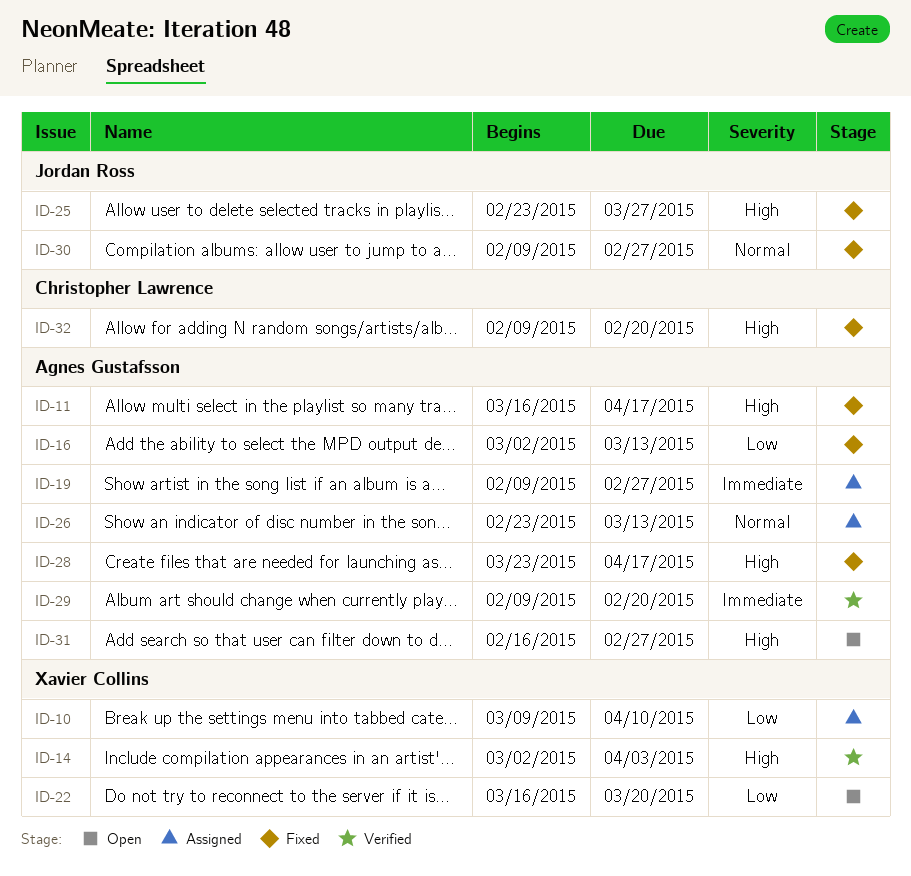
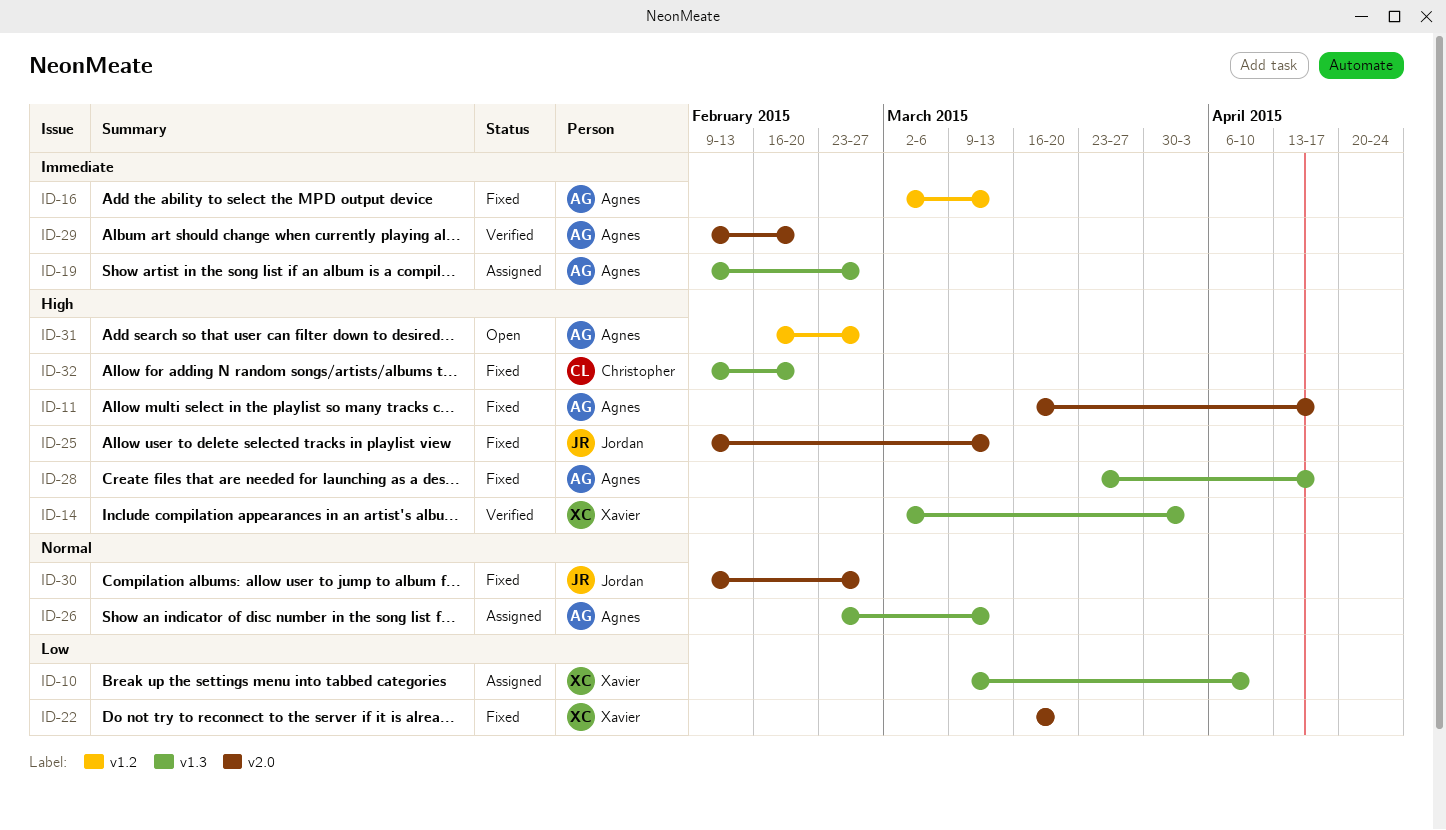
ID-16, priority: Low -> Immediate
ID-22, status: Open -> Fixed
ID-25, start: Feb 23 -> Feb 9
ID-25, due: Mar 27 -> Mar 13

